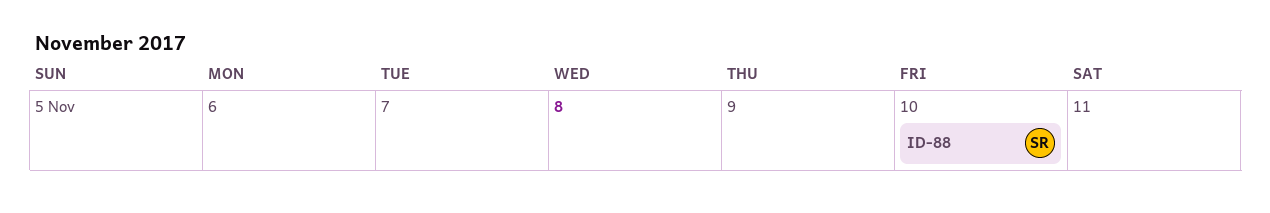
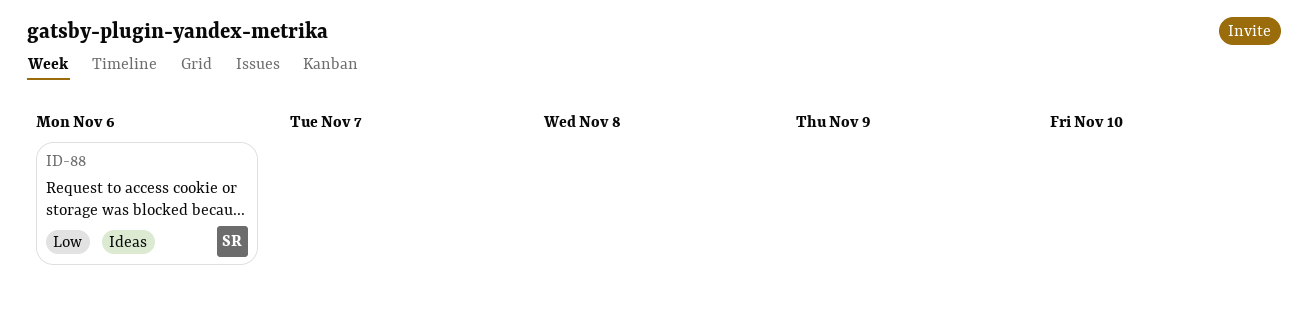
ID-88, due: Nov 10 -> Nov 6

